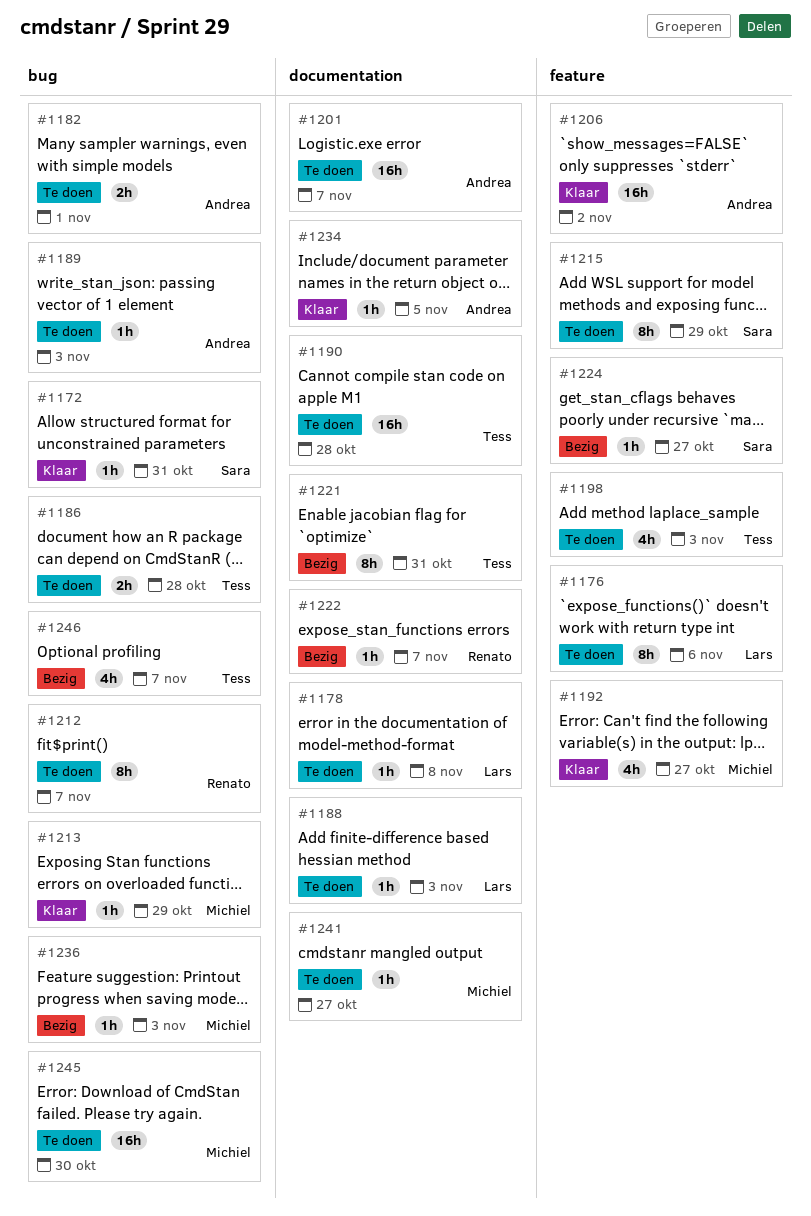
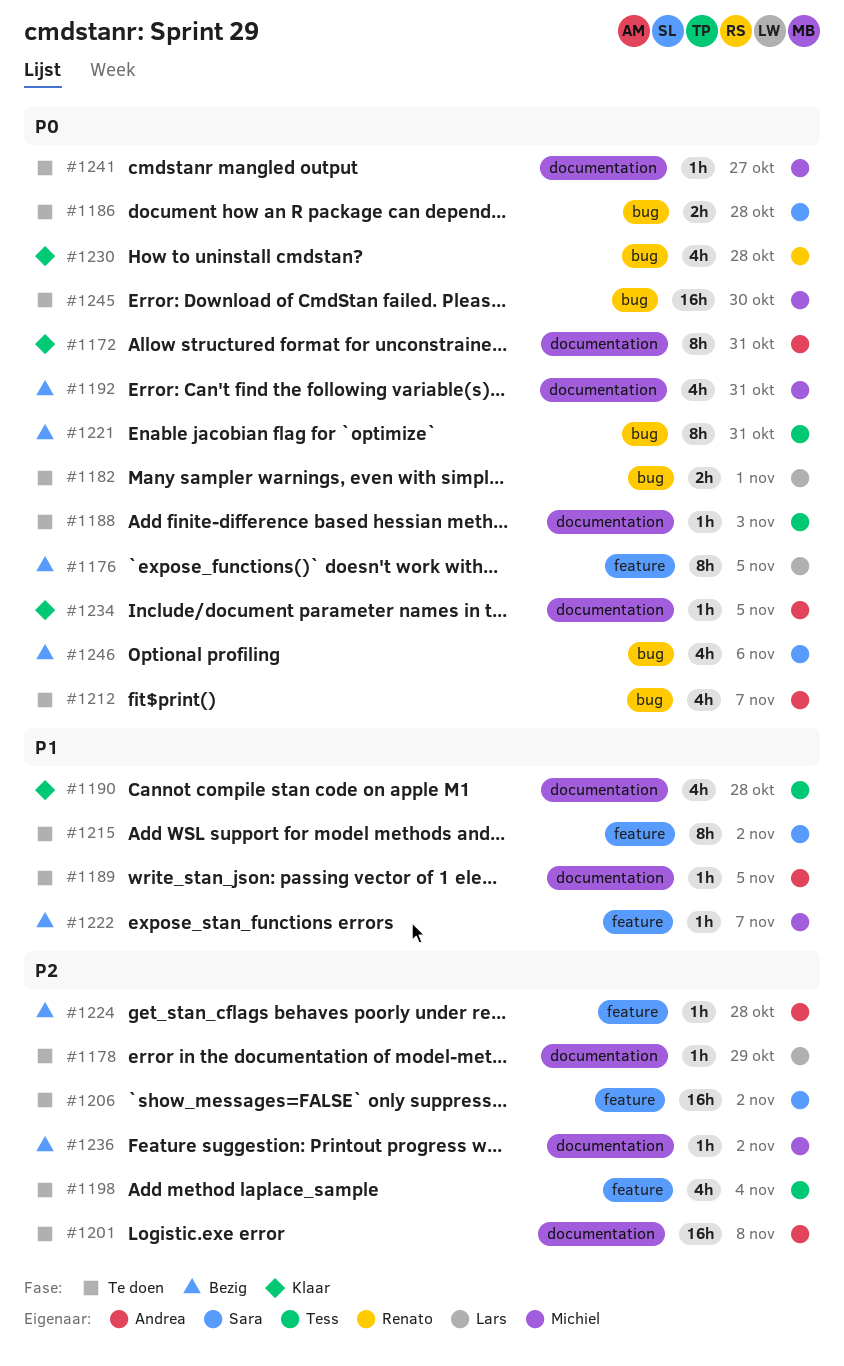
#1172, owner: Sara -> Andrea
#1172, label: bug -> documentation
#1172, estimate: 1h -> 8h
#1176, status: Te doen -> Bezig
#1176, due: Nov 6 -> Nov 5
#1178, due: Nov 8 -> Oct 29
#1182, owner: Andrea -> Lars
#1186, owner: Tess -> Sara
#1188, owner: Lars -> Tess
#1189, label: bug -> documentation
#1189, due: Nov 3 -> Nov 5
#1190, status: Te doen -> Klaar
#1190, estimate: 16h -> 4h
#1192, status: Klaar -> Bezig
#1192, label: feature -> documentation
#1192, due: Oct 27 -> Oct 31
#1198, due: Nov 3 -> Nov 4
#1201, due: Nov 7 -> Nov 8
#1206, status: Klaar -> Te doen
#1206, owner: Andrea -> Sara
#1212, owner: Renato -> Andrea
#1212, estimate: 8h -> 4h
#1213: present -> none
#1215, due: Oct 29 -> Nov 2
#1221, label: documentation -> bug
#1222, owner: Renato -> Michiel
#1222, label: documentation -> feature
#1224, owner: Sara -> Andrea
#1224, due: Oct 27 -> Oct 28
#1230: none -> present
#1236, label: bug -> documentation
#1236, due: Nov 3 -> Nov 2
#1246, owner: Tess -> Sara
#1246, due: Nov 7 -> Nov 6

